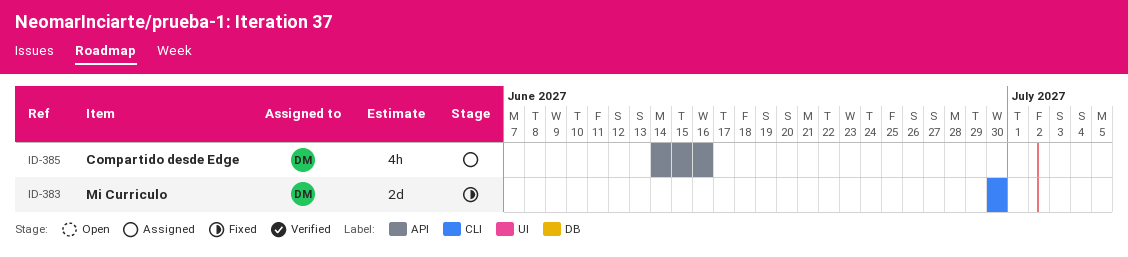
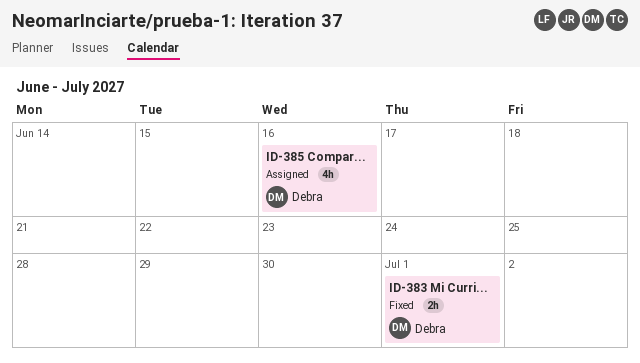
ID-383, estimate: 2d -> 2h
ID-383, due: Jun 30 -> Jul 1

